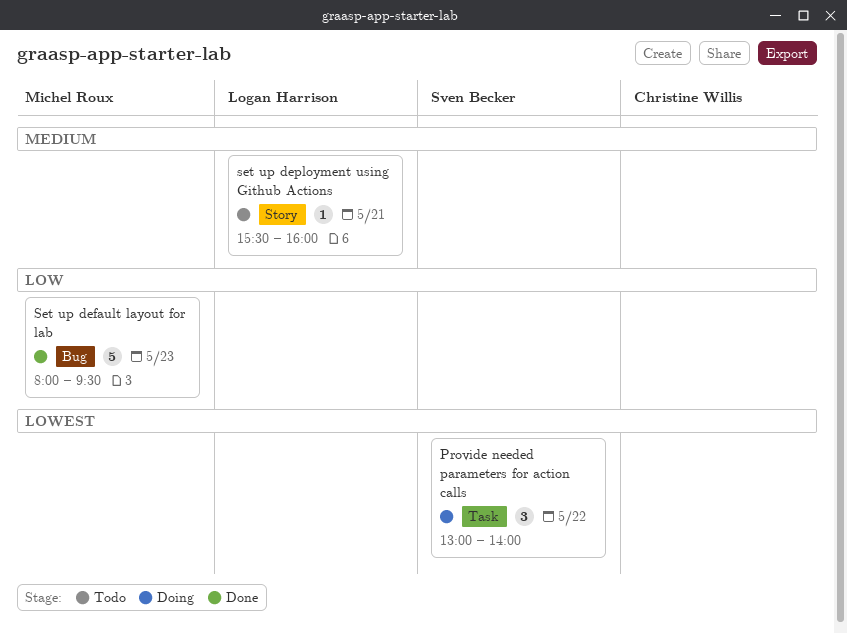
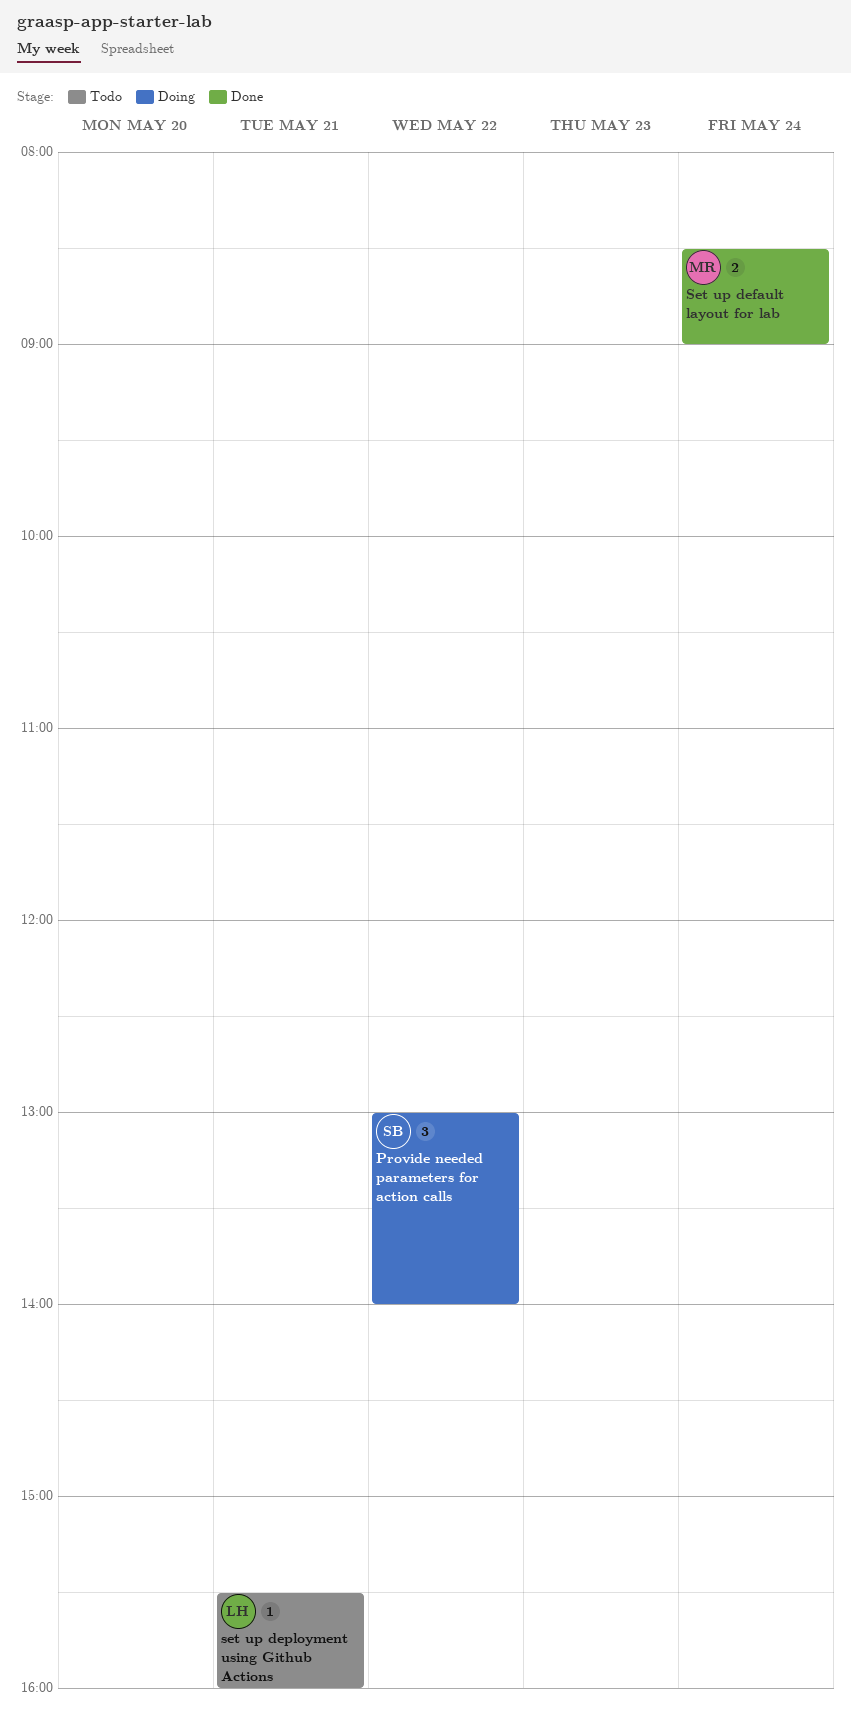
Set up default layout for lab, estimate: 5 -> 2
Set up default layout for lab, day: May 23 -> May 24
Set up default layout for lab, begins: 08:00 -> 08:30
Set up default layout for lab, ends: 09:30 -> 09:00

